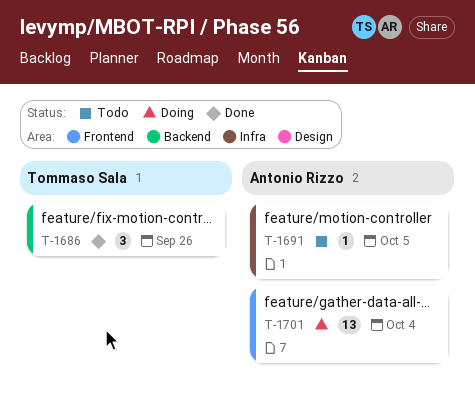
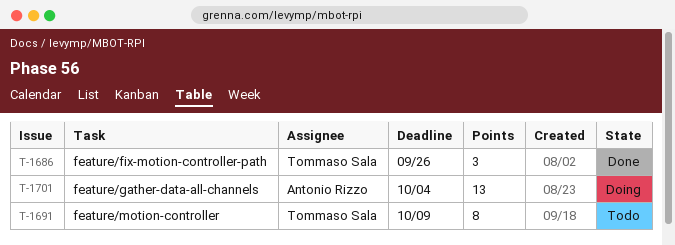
T-1691, owner: Antonio Rizzo -> Tommaso Sala
T-1691, estimate: 1 -> 8
T-1691, due: Oct 5 -> Oct 9

